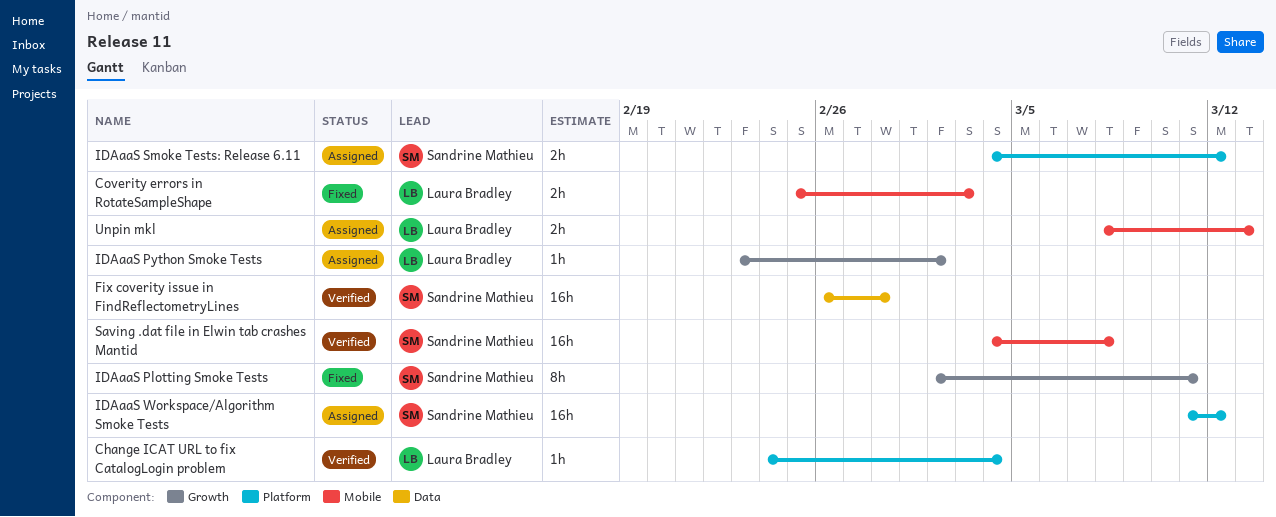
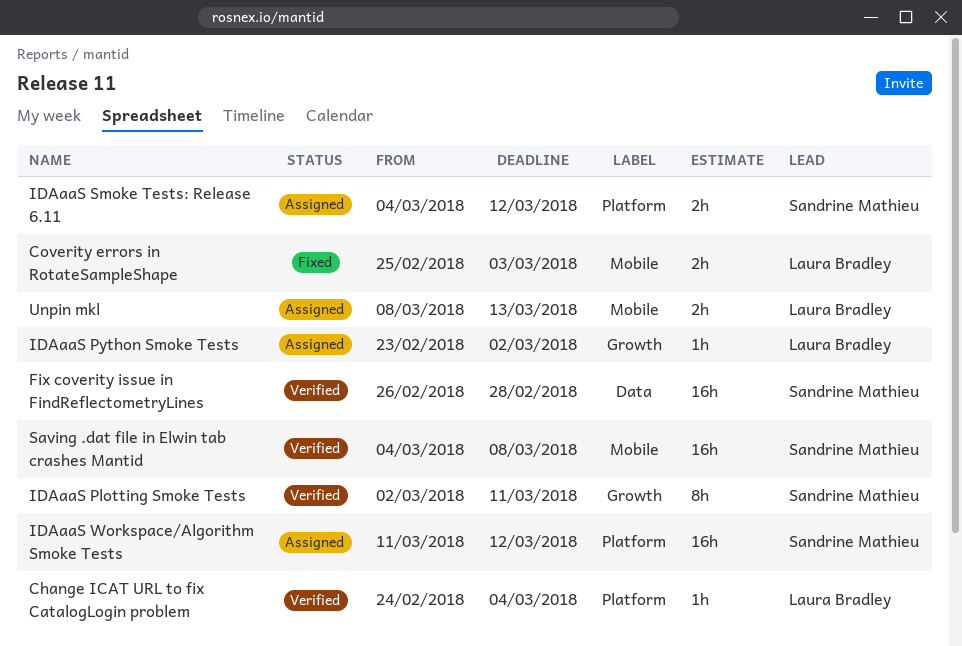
IDAaaS Plotting Smoke Tests, status: Fixed -> Verified

